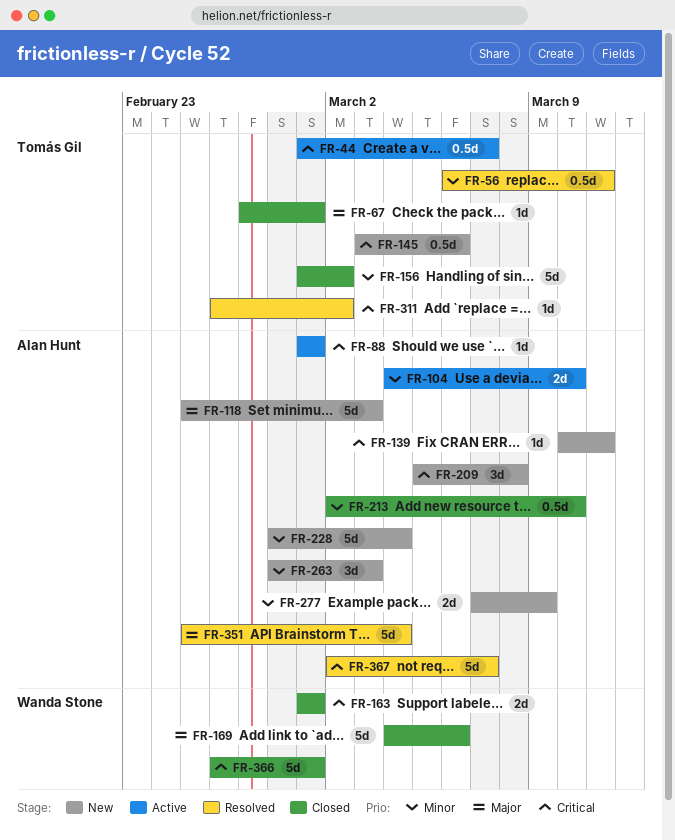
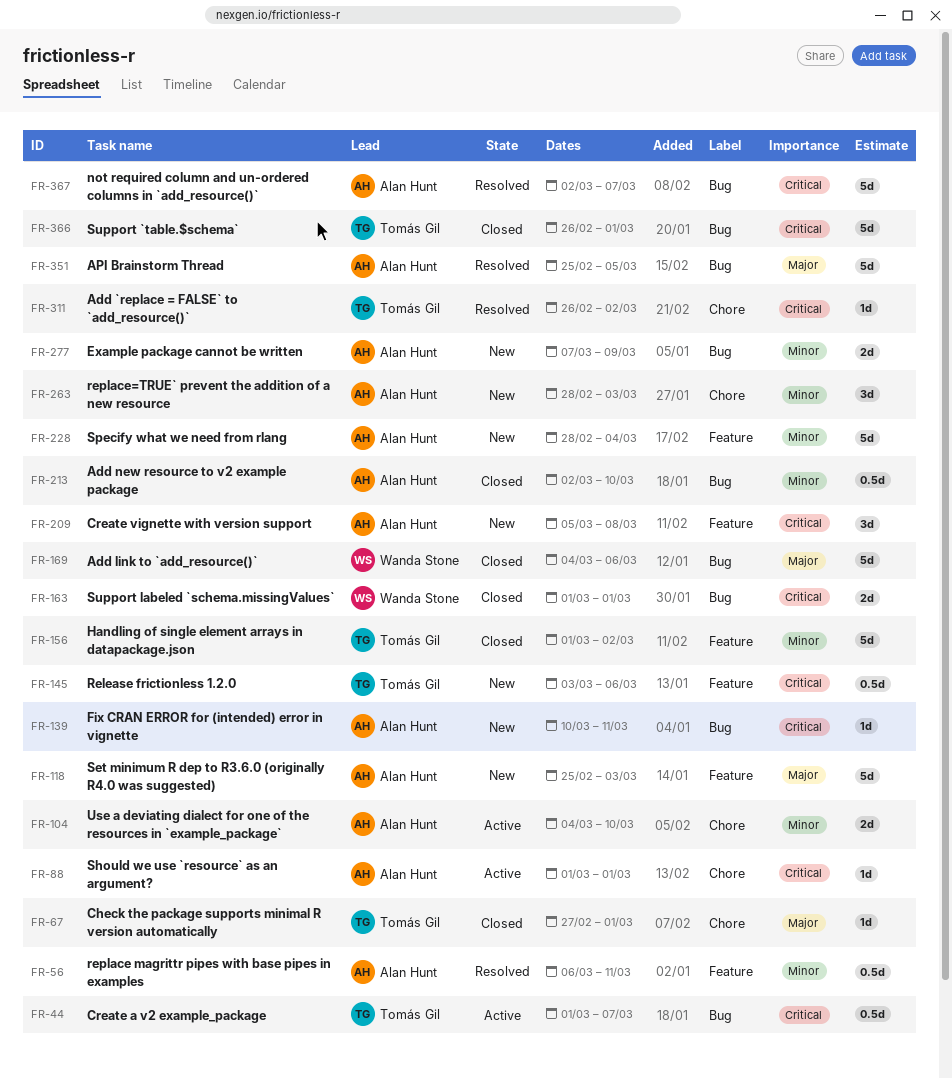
FR-56, owner: Tomás Gil -> Alan Hunt
FR-351, due: Mar 4 -> Mar 5
FR-366, owner: Wanda Stone -> Tomás Gil

